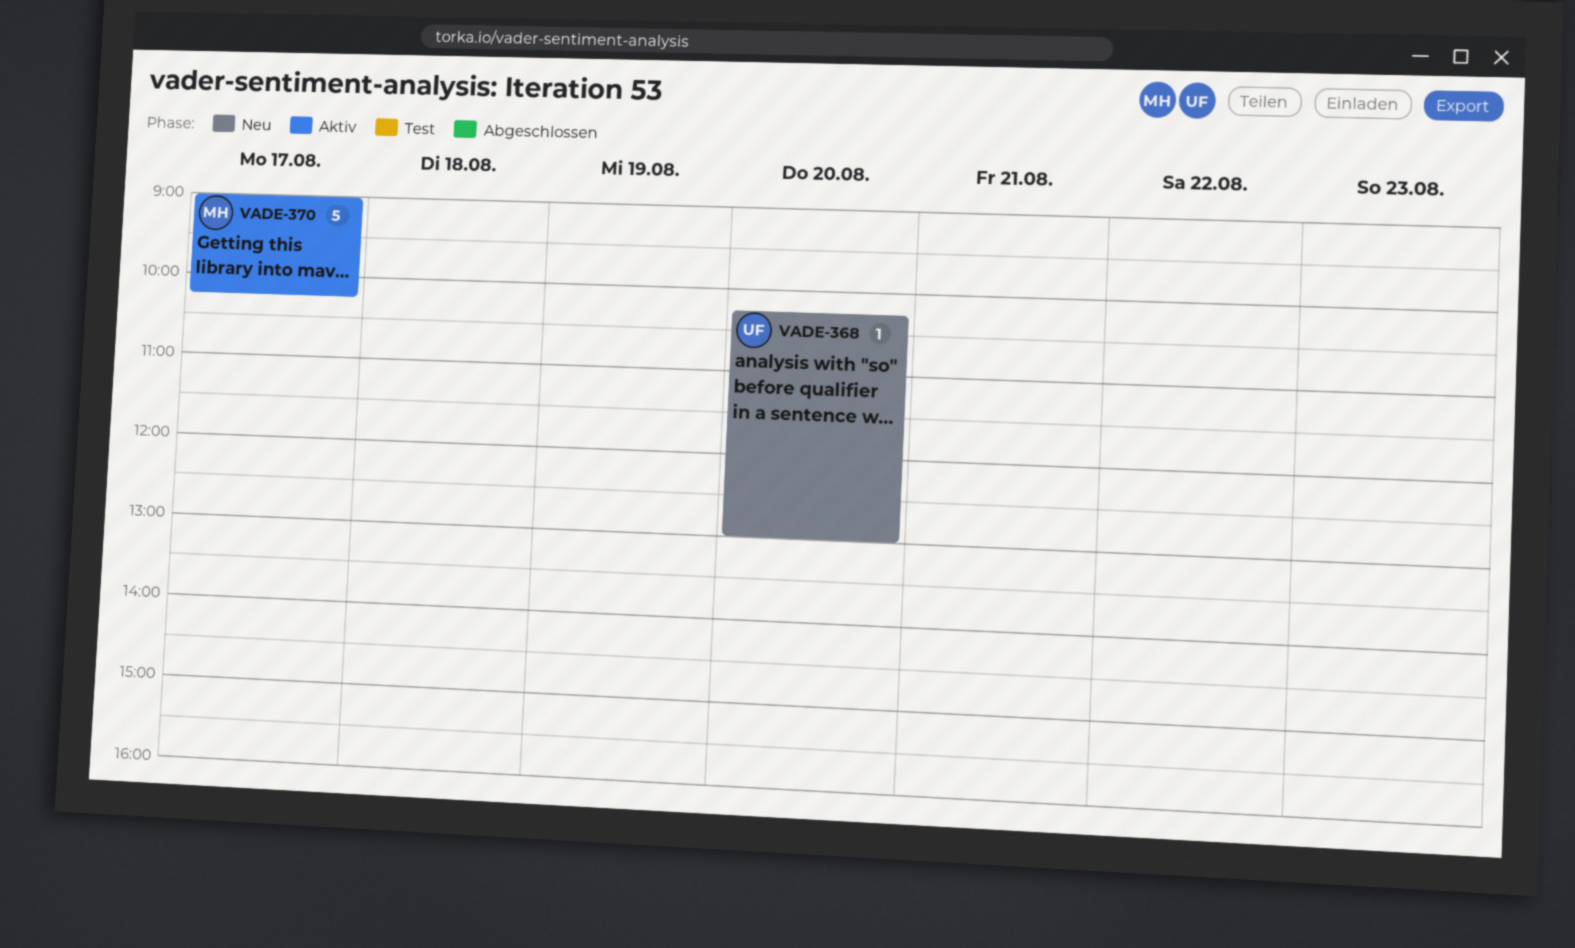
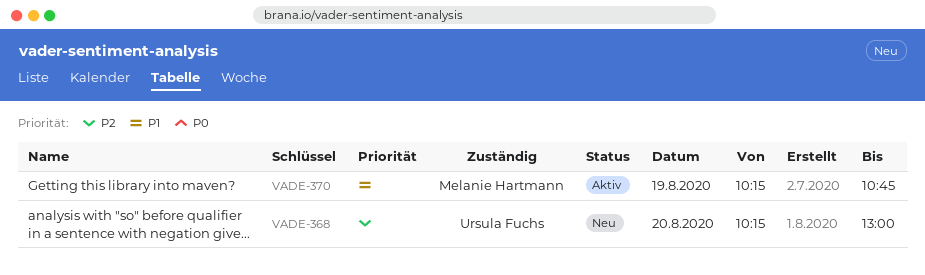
VADE-370, day: Aug 17 -> Aug 19
VADE-370, begins: 09:00 -> 10:15
VADE-370, ends: 10:15 -> 10:45

